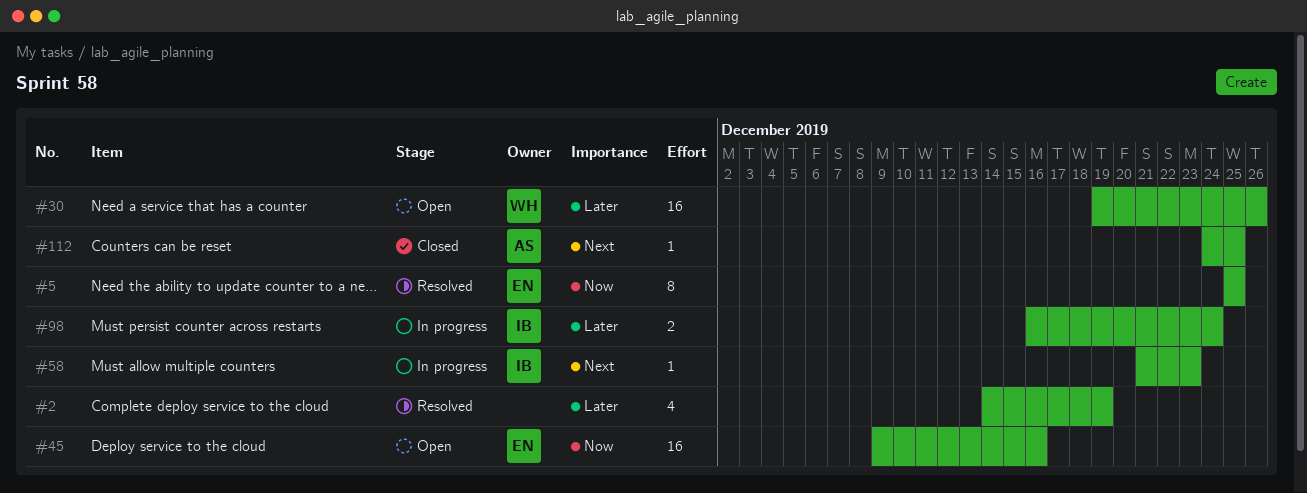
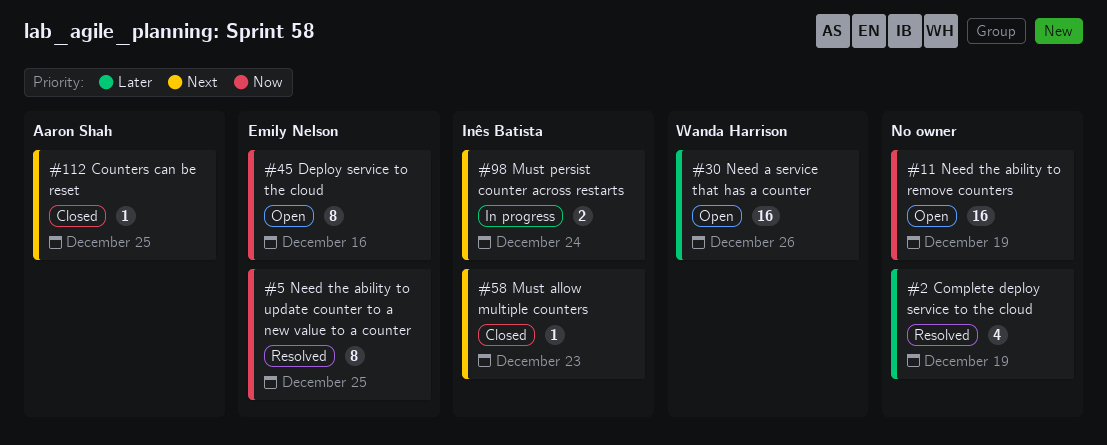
#11: none -> present
#45, estimate: 16 -> 8
#58, status: In progress -> Closed
#98, priority: Later -> Next

